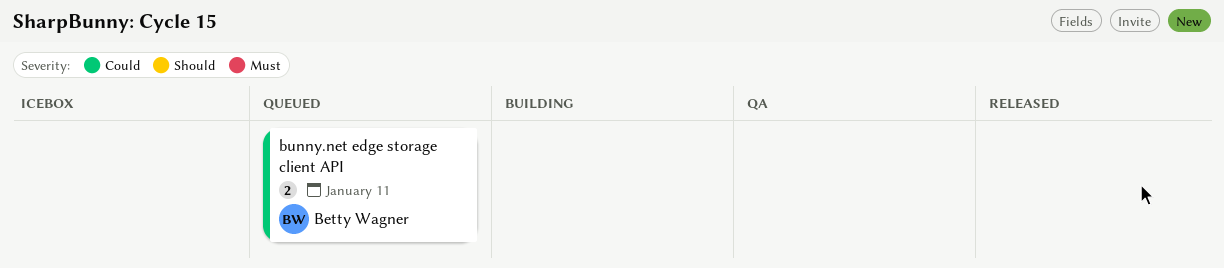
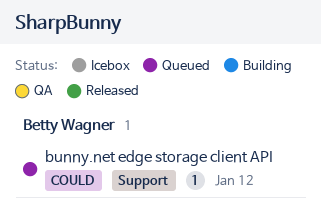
bunny.net edge storage client API, estimate: 2 -> 1
bunny.net edge storage client API, due: Jan 11 -> Jan 12

